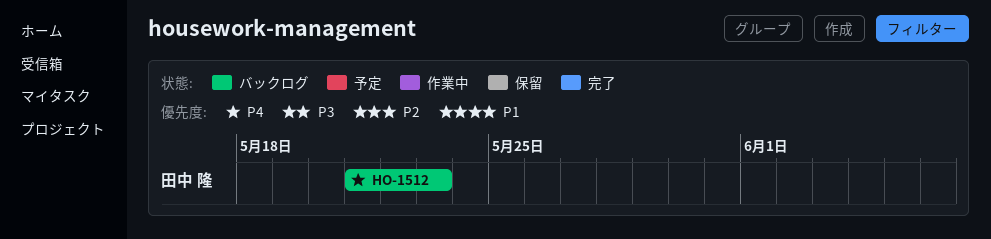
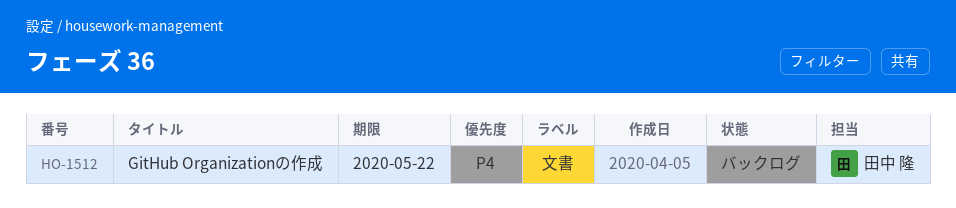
HO-1512, due: May 23 -> May 22

